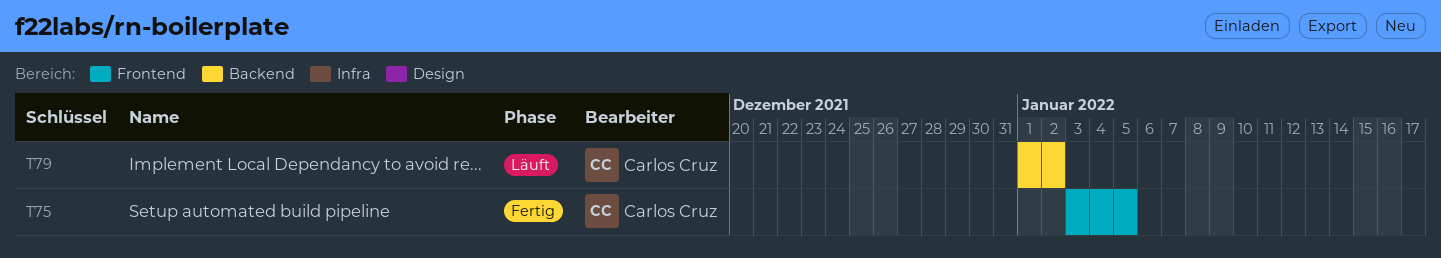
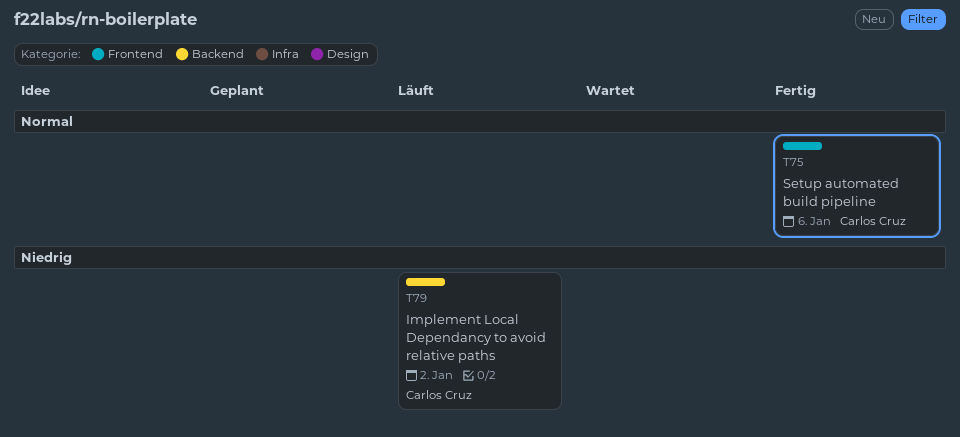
T75, due: Jan 5 -> Jan 6

